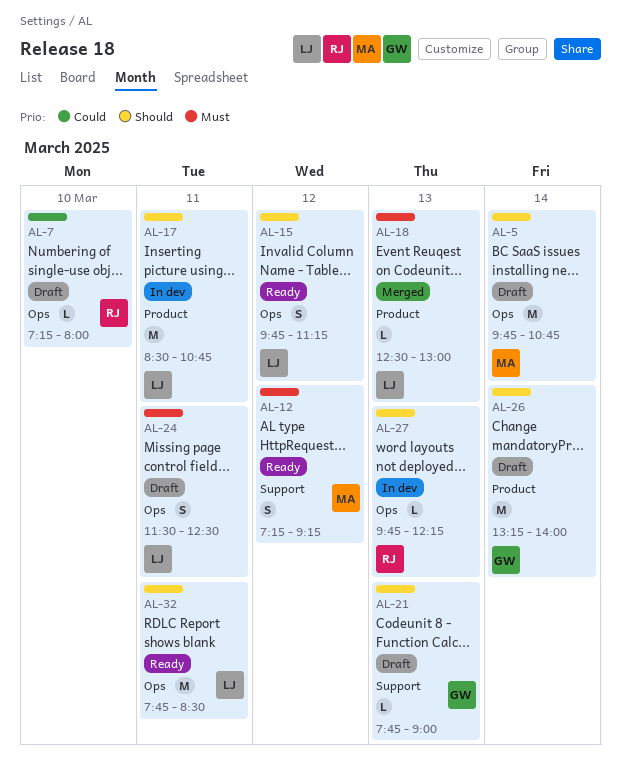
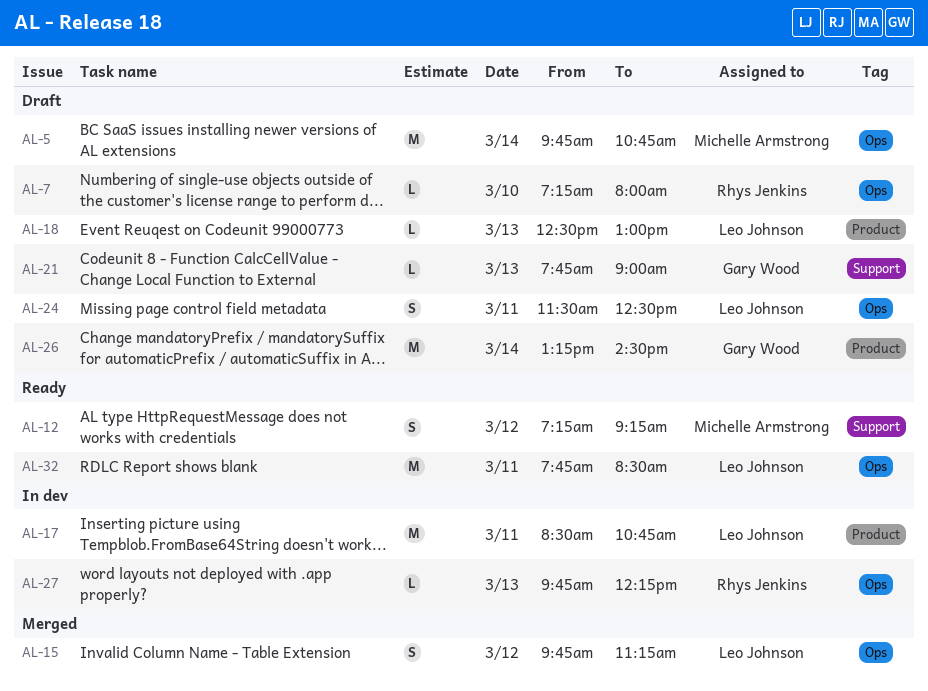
AL-15, status: Ready -> Merged
AL-18, status: Merged -> Draft
AL-26, ends: 14:00 -> 14:30

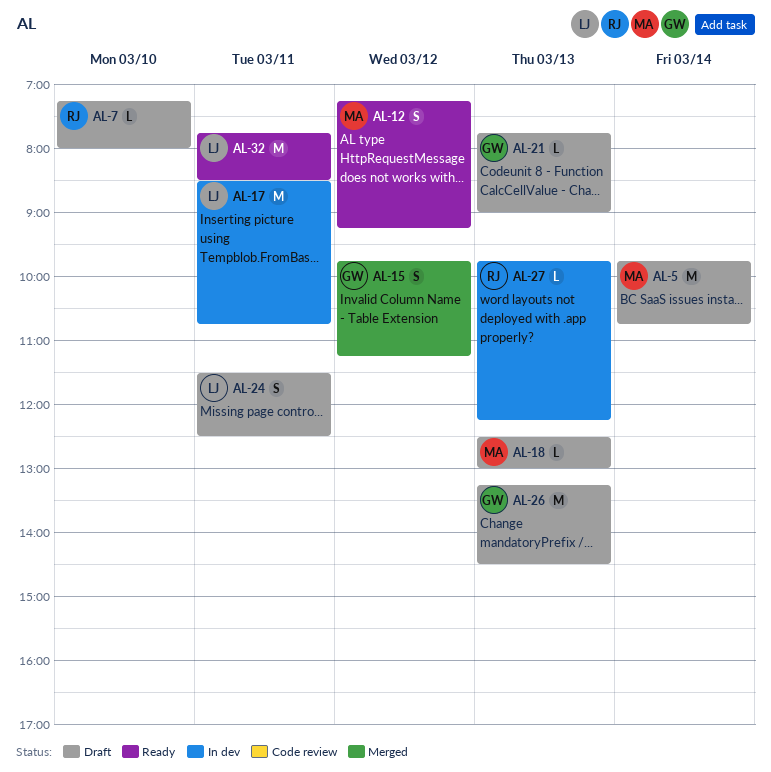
AL-15, owner: Leo Johnson -> Gary Wood
AL-18, owner: Leo Johnson -> Michelle Armstrong
AL-26, day: Mar 14 -> Mar 13

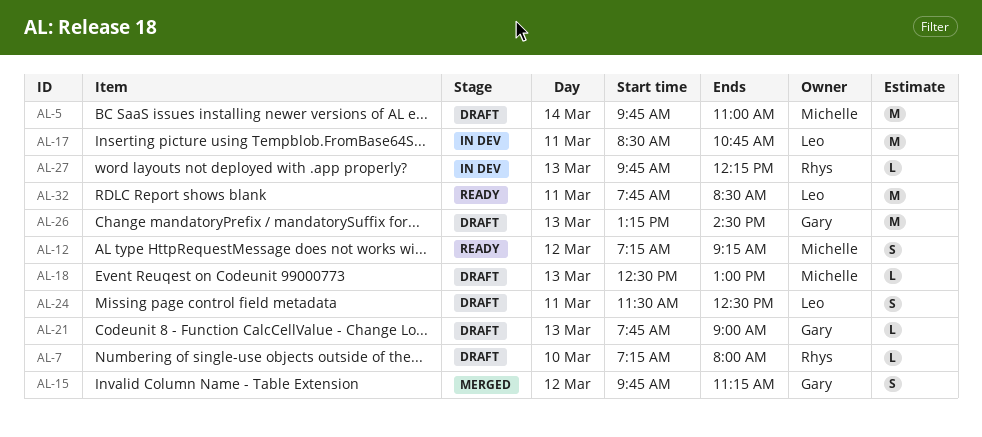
AL-5, ends: 10:45 -> 11:00

